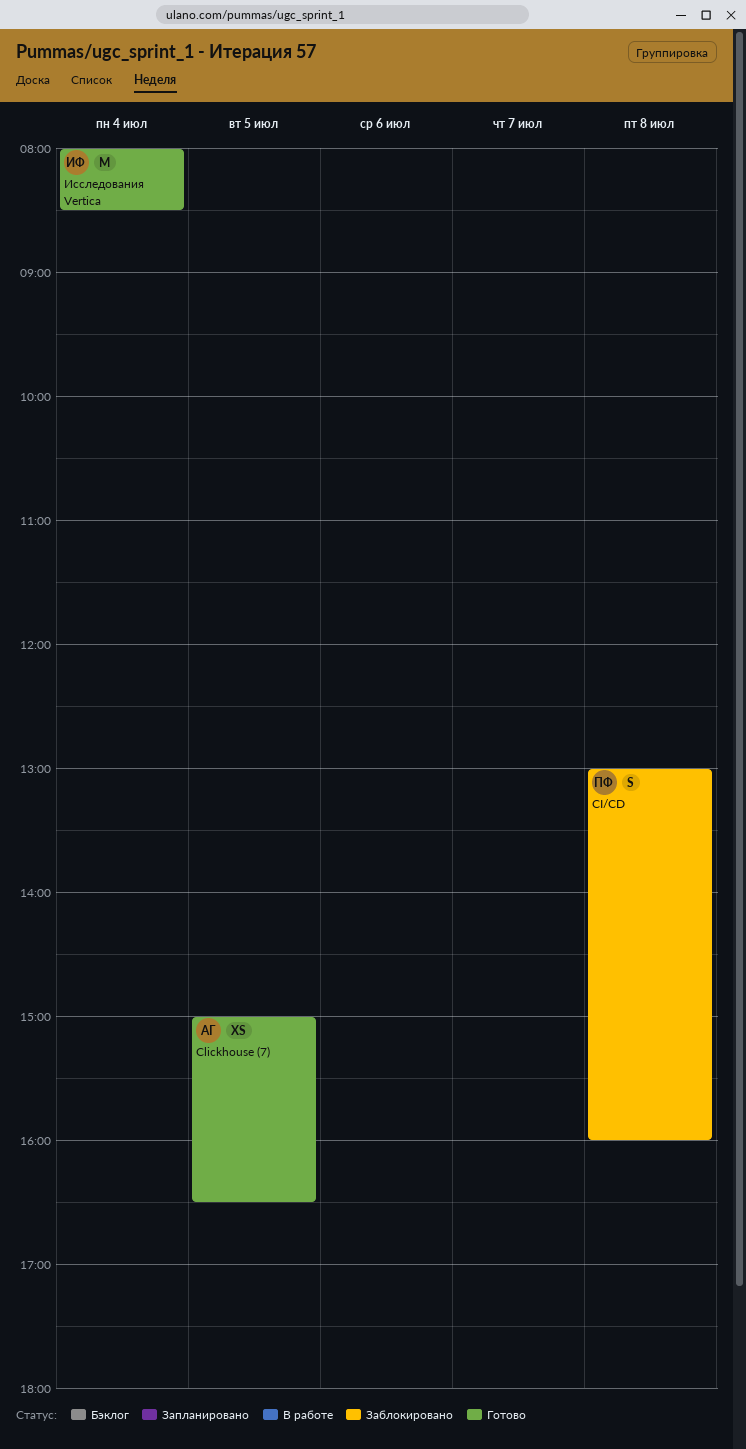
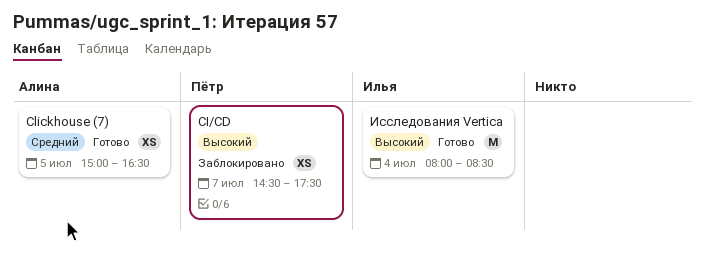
CI/CD, estimate: S -> XS
CI/CD, day: Jul 8 -> Jul 7
CI/CD, begins: 13:00 -> 14:30
CI/CD, ends: 16:00 -> 17:30

